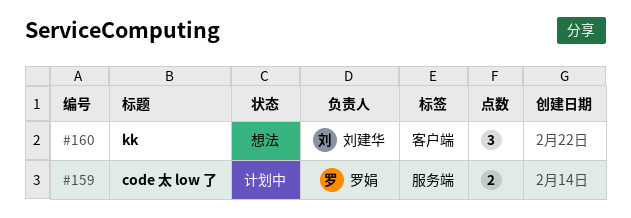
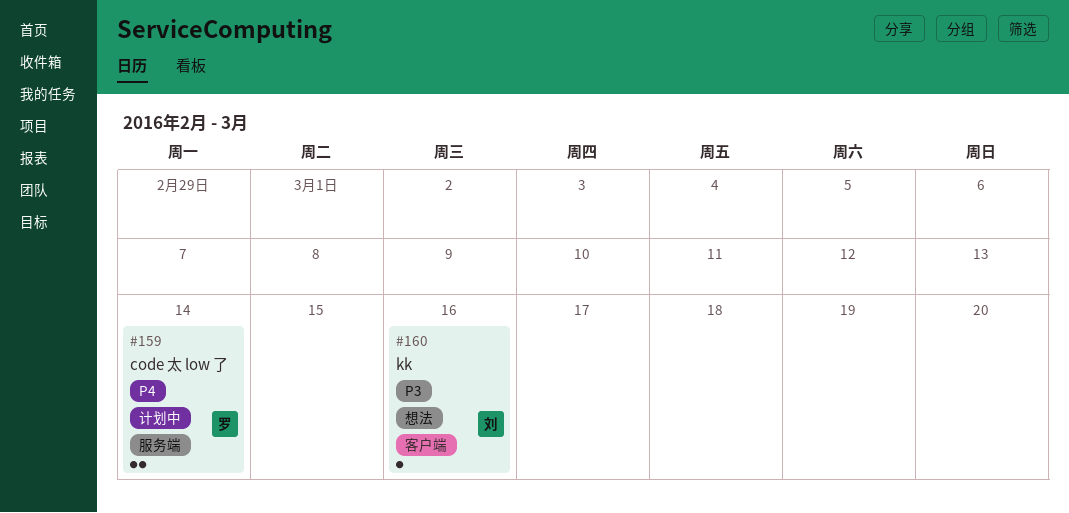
#160, estimate: 3 -> 1

